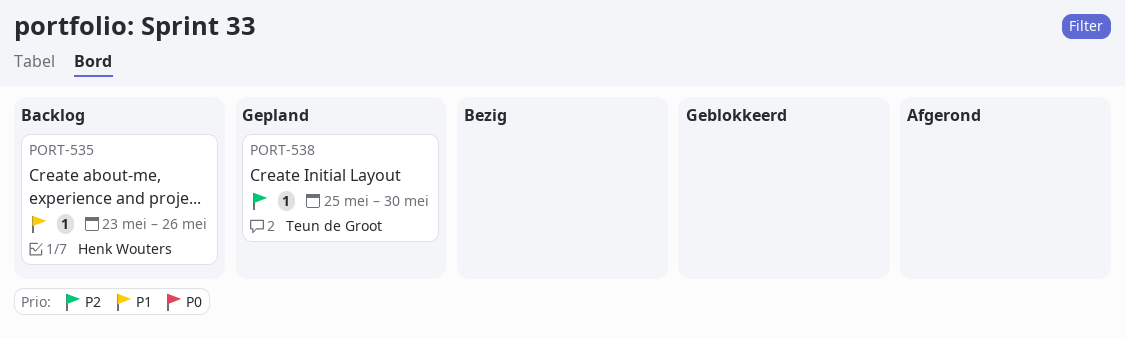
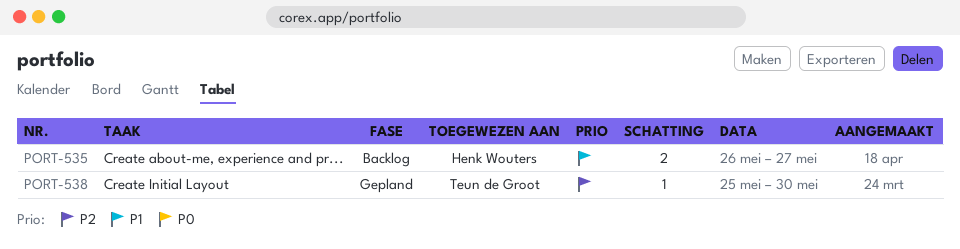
PORT-535, estimate: 1 -> 2
PORT-535, start: May 23 -> May 26
PORT-535, due: May 26 -> May 27

